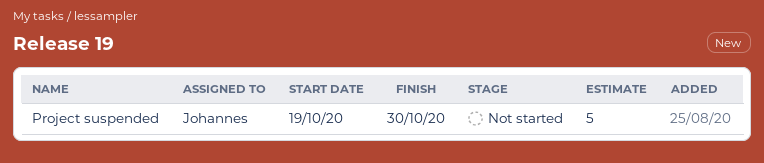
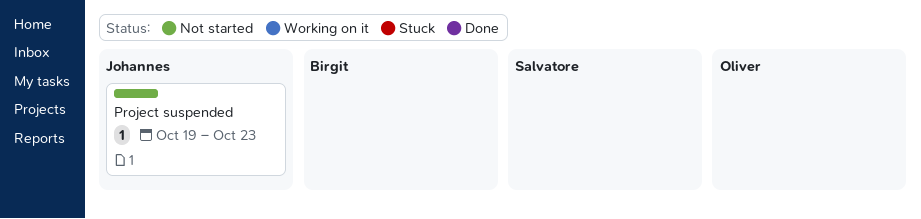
Project suspended, estimate: 5 -> 1
Project suspended, due: Oct 30 -> Oct 23

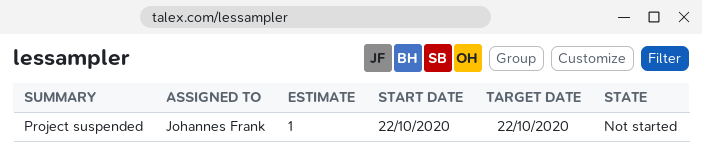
Project suspended, start: Oct 19 -> Oct 22
Project suspended, due: Oct 23 -> Oct 22

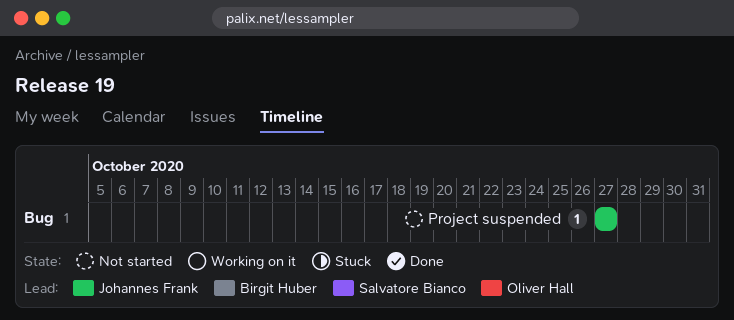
Project suspended, start: Oct 22 -> Oct 27
Project suspended, due: Oct 22 -> Oct 27

